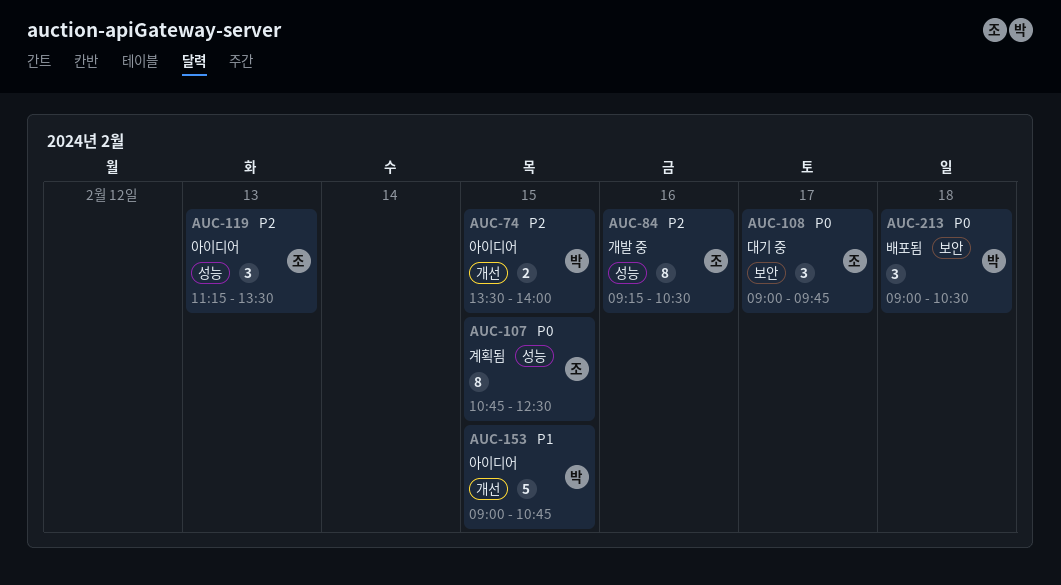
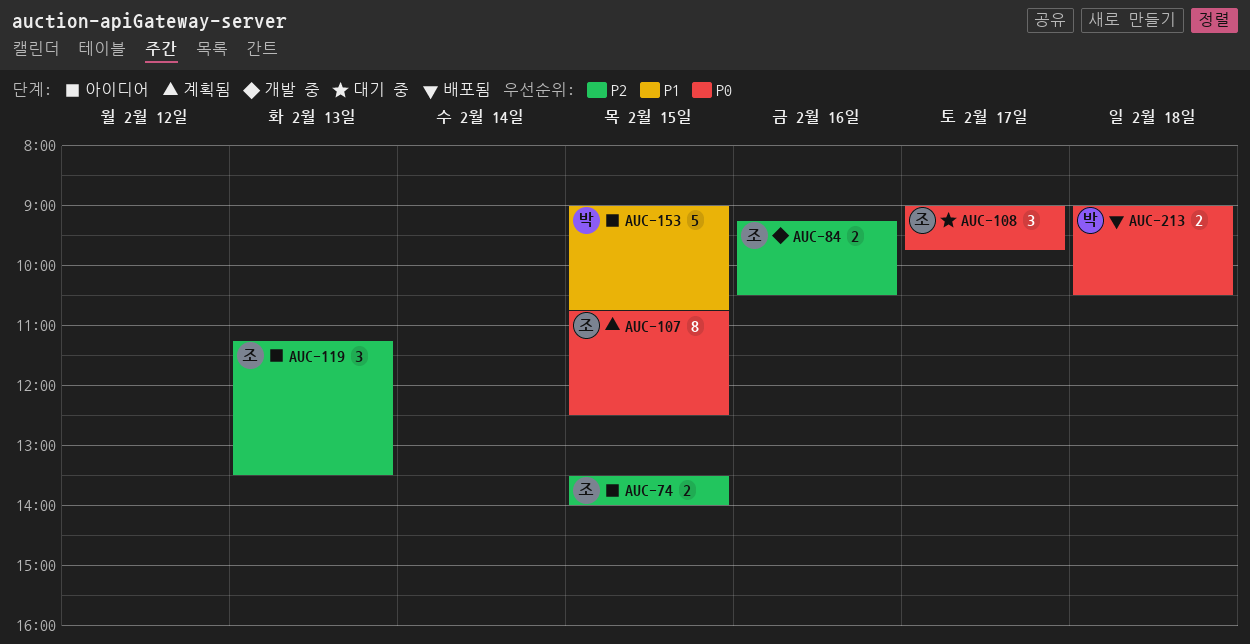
AUC-74, owner: 박 -> 조
AUC-84, estimate: 8 -> 2
AUC-213, estimate: 3 -> 2

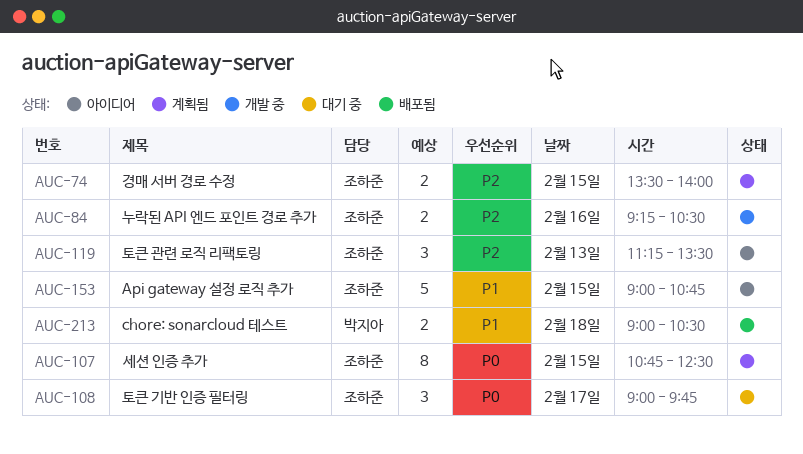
AUC-74, status: 아이디어 -> 계획됨
AUC-153, owner: 박지아 -> 조하준
AUC-213, priority: P0 -> P1

